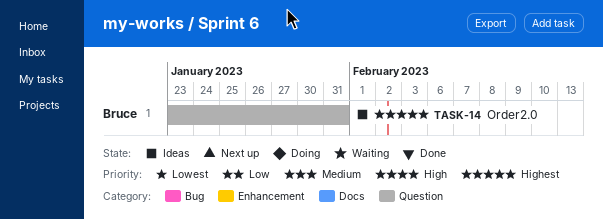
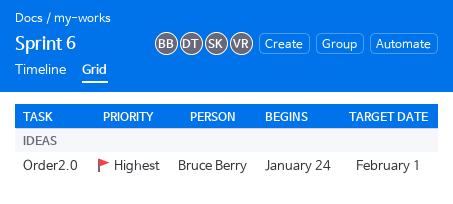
Order2.0, start: Jan 23 -> Jan 24
Order2.0, due: Jan 31 -> Feb 1

